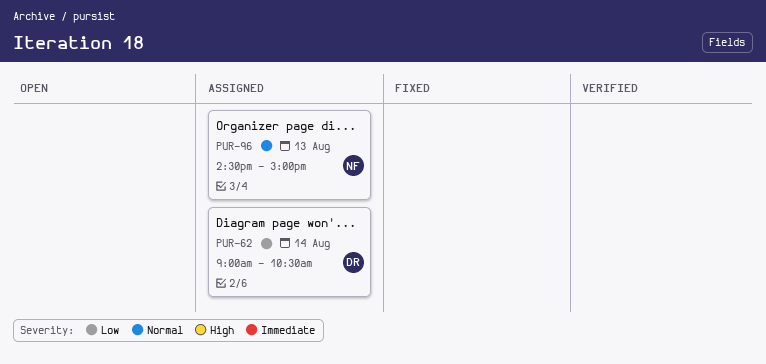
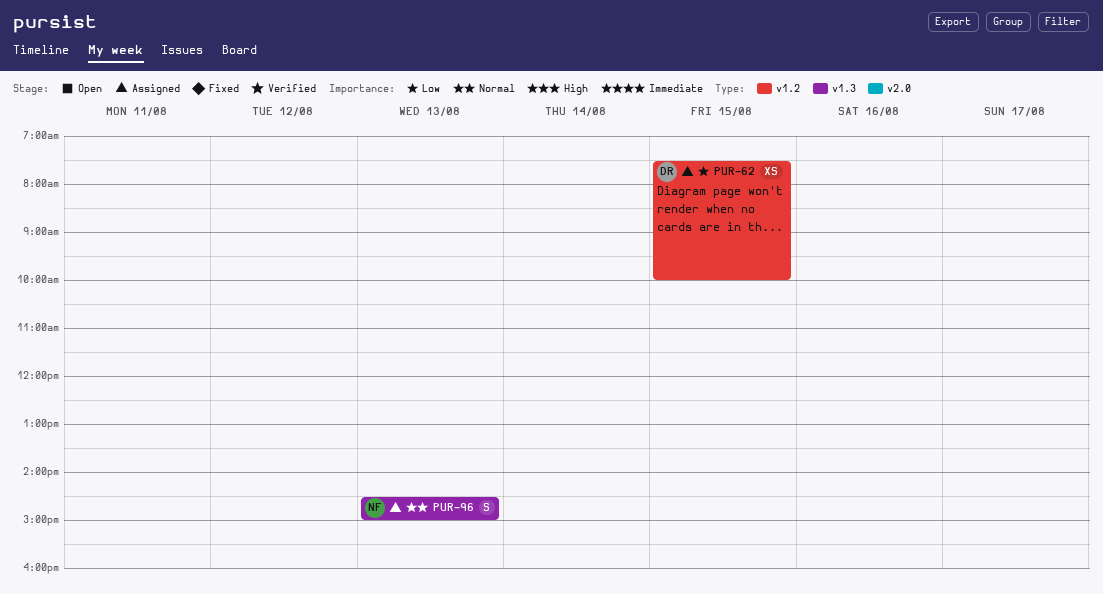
PUR-62, day: Aug 14 -> Aug 15
PUR-62, begins: 09:00 -> 07:30
PUR-62, ends: 10:30 -> 10:00

